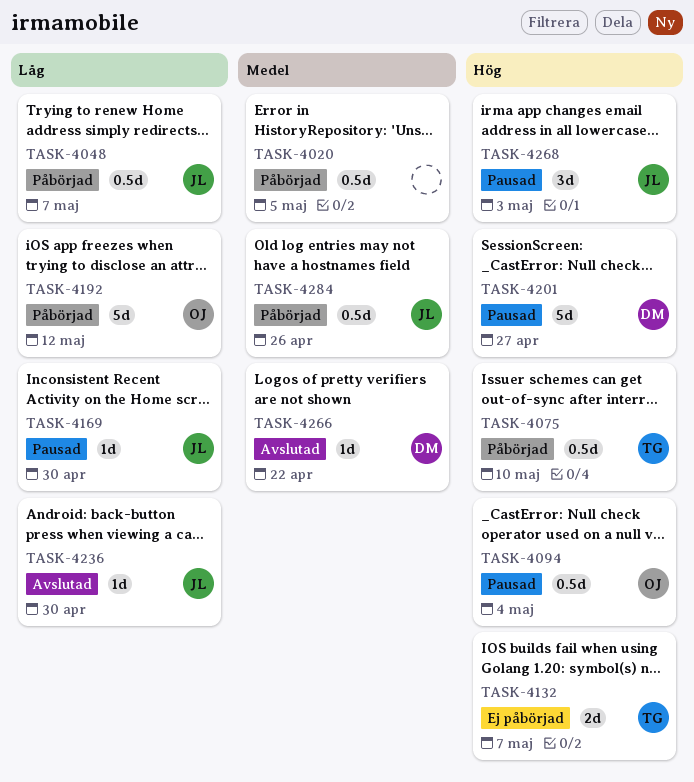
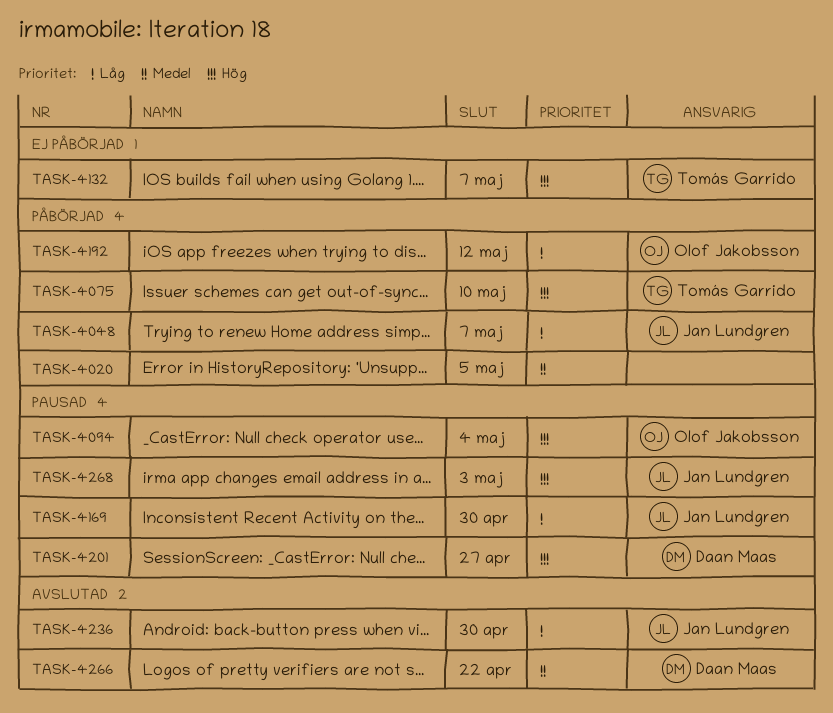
TASK-4284: present -> none

